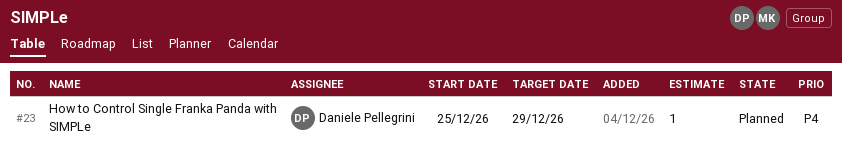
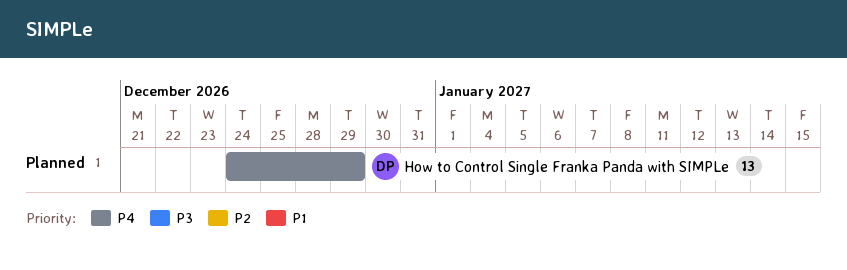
How to Control Single Franka Panda with SIMPLe, estimate: 1 -> 13
How to Control Single Franka Panda with SIMPLe, start: Dec 25 -> Dec 24

